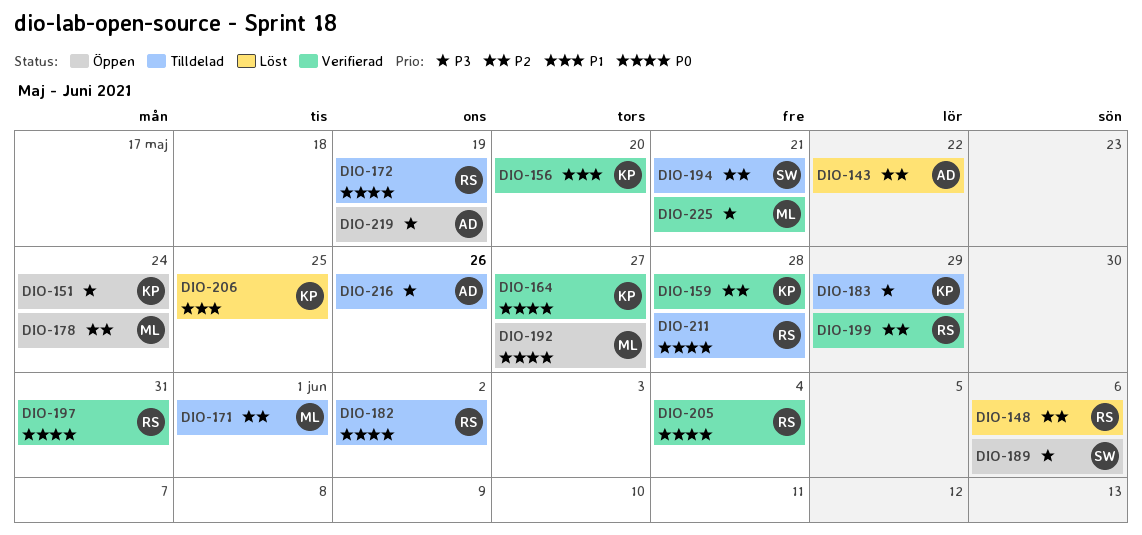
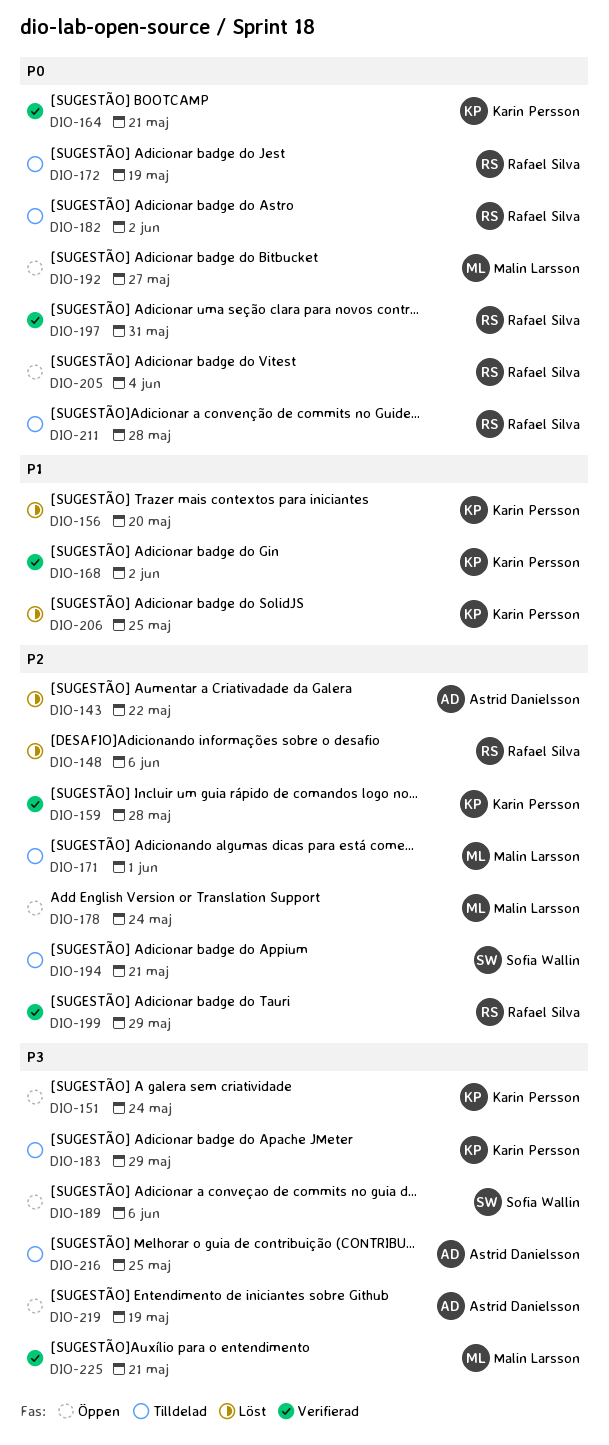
DIO-156, status: Verifierad -> Löst
DIO-164, due: May 27 -> May 21
DIO-168: none -> present
DIO-205, status: Verifierad -> Öppen
DIO-216, due: May 26 -> May 25

